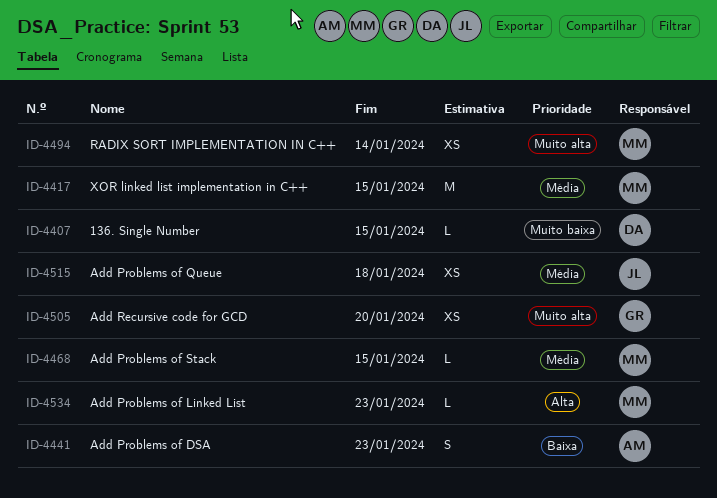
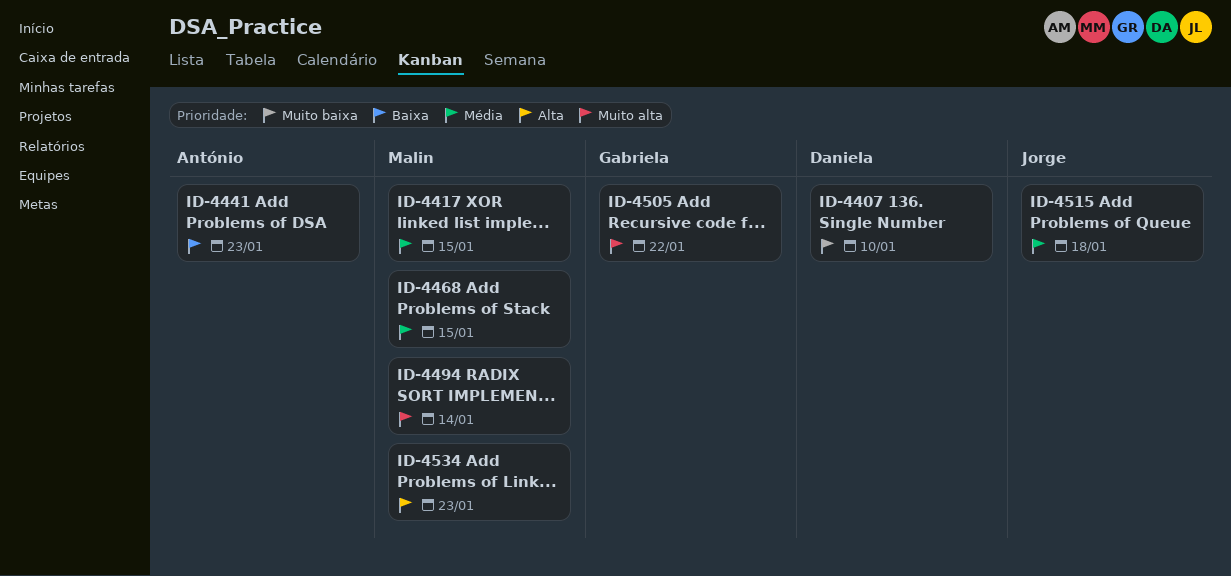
ID-4407, due: Jan 15 -> Jan 10
ID-4505, due: Jan 20 -> Jan 22

